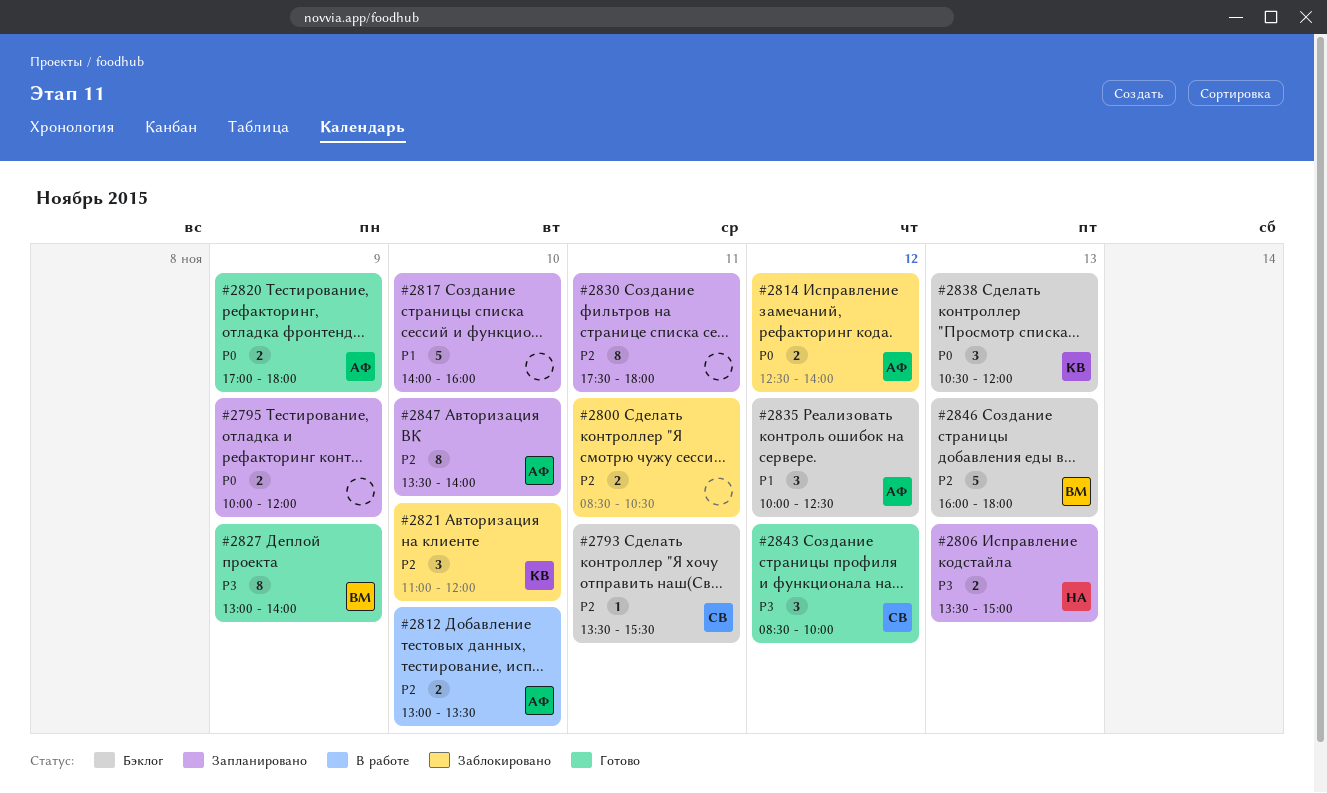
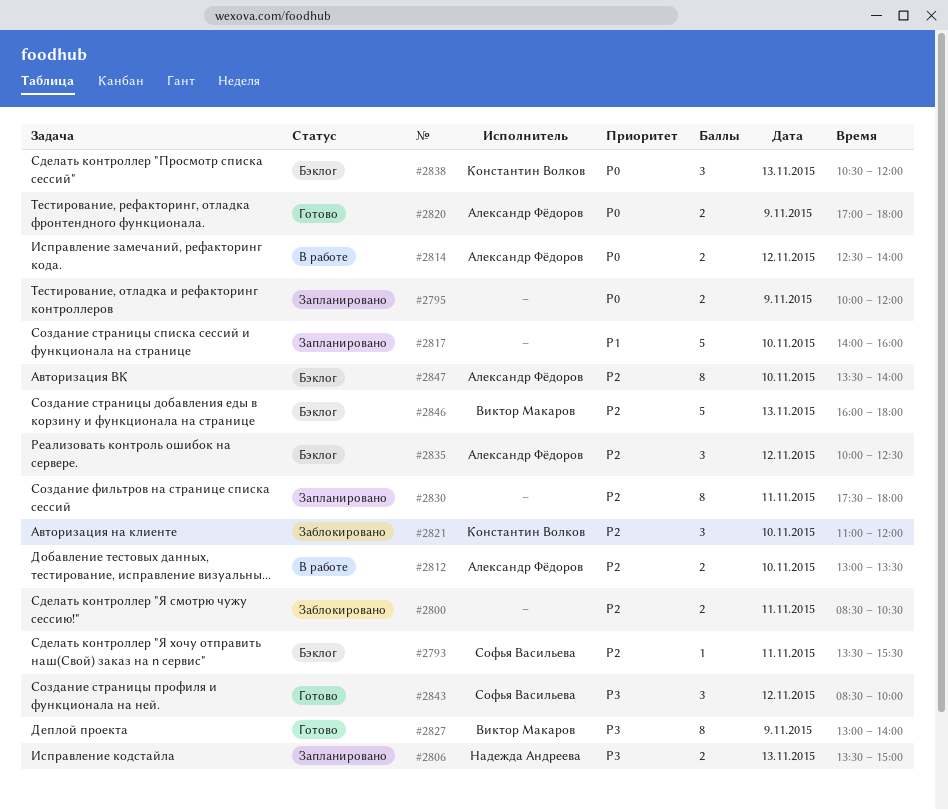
#2814, status: Заблокировано -> В работе
#2835, priority: P1 -> P2
#2847, status: Запланировано -> Бэклог

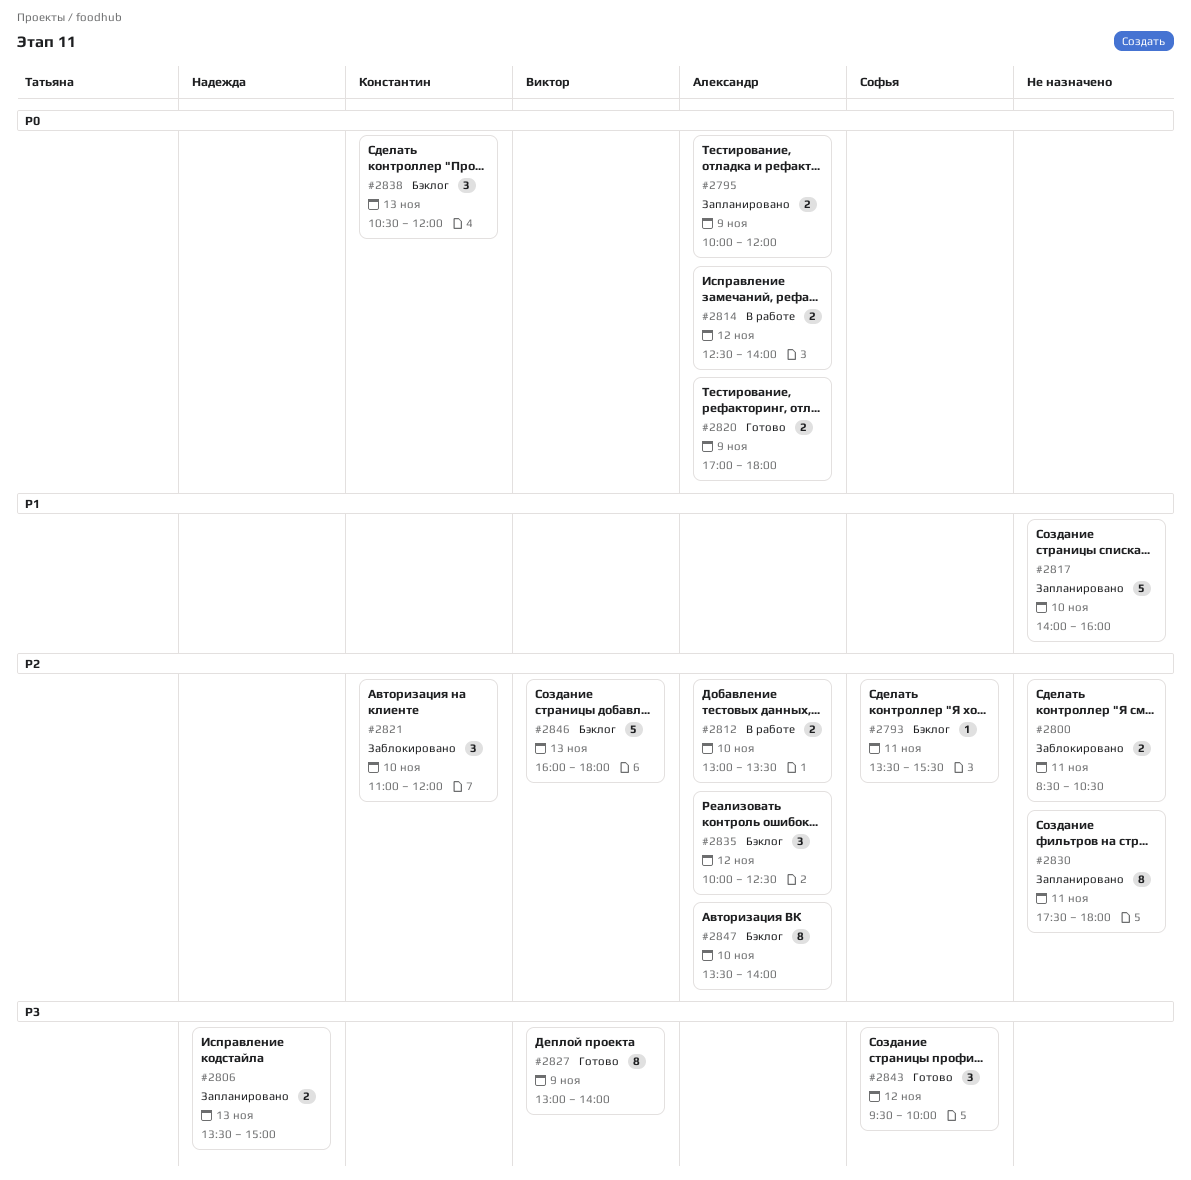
#2795, owner: none -> Александр Фёдоров
#2843, begins: 08:30 -> 09:30

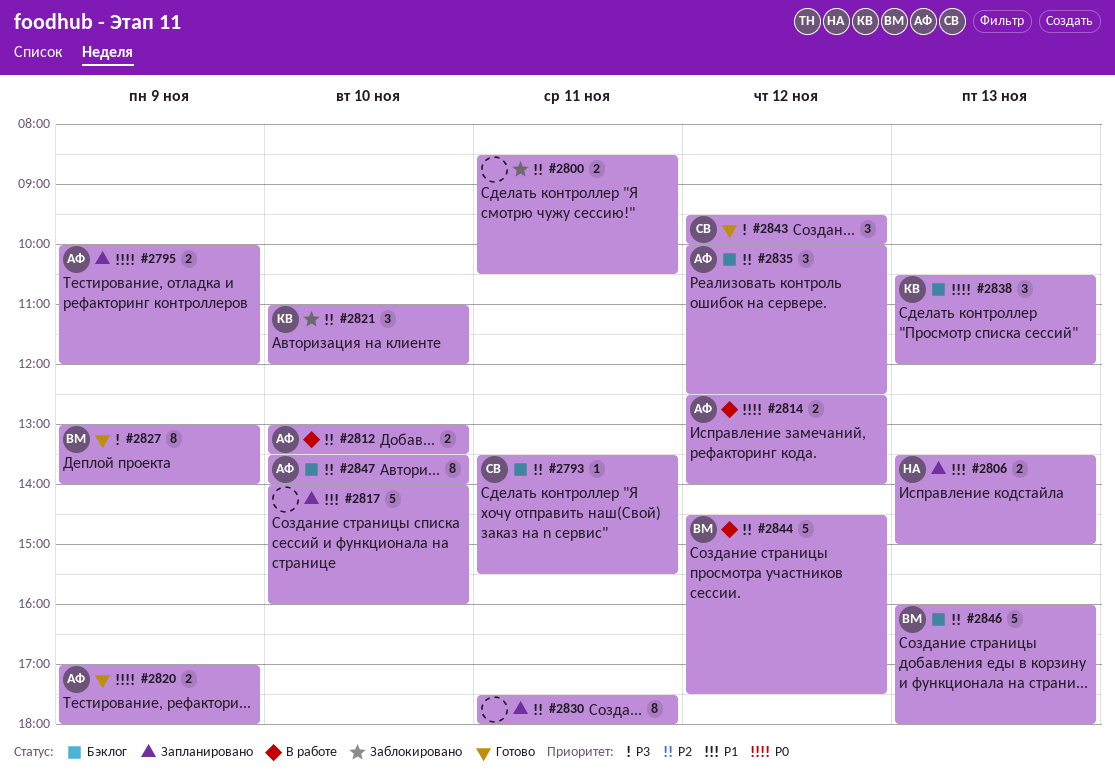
#2806, priority: P3 -> P1
#2844: none -> present

